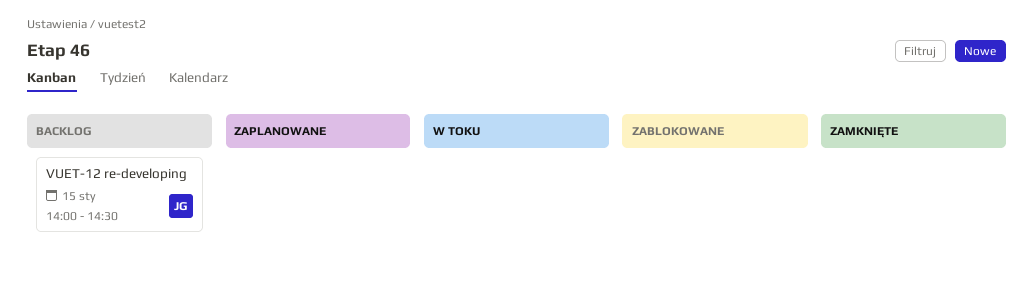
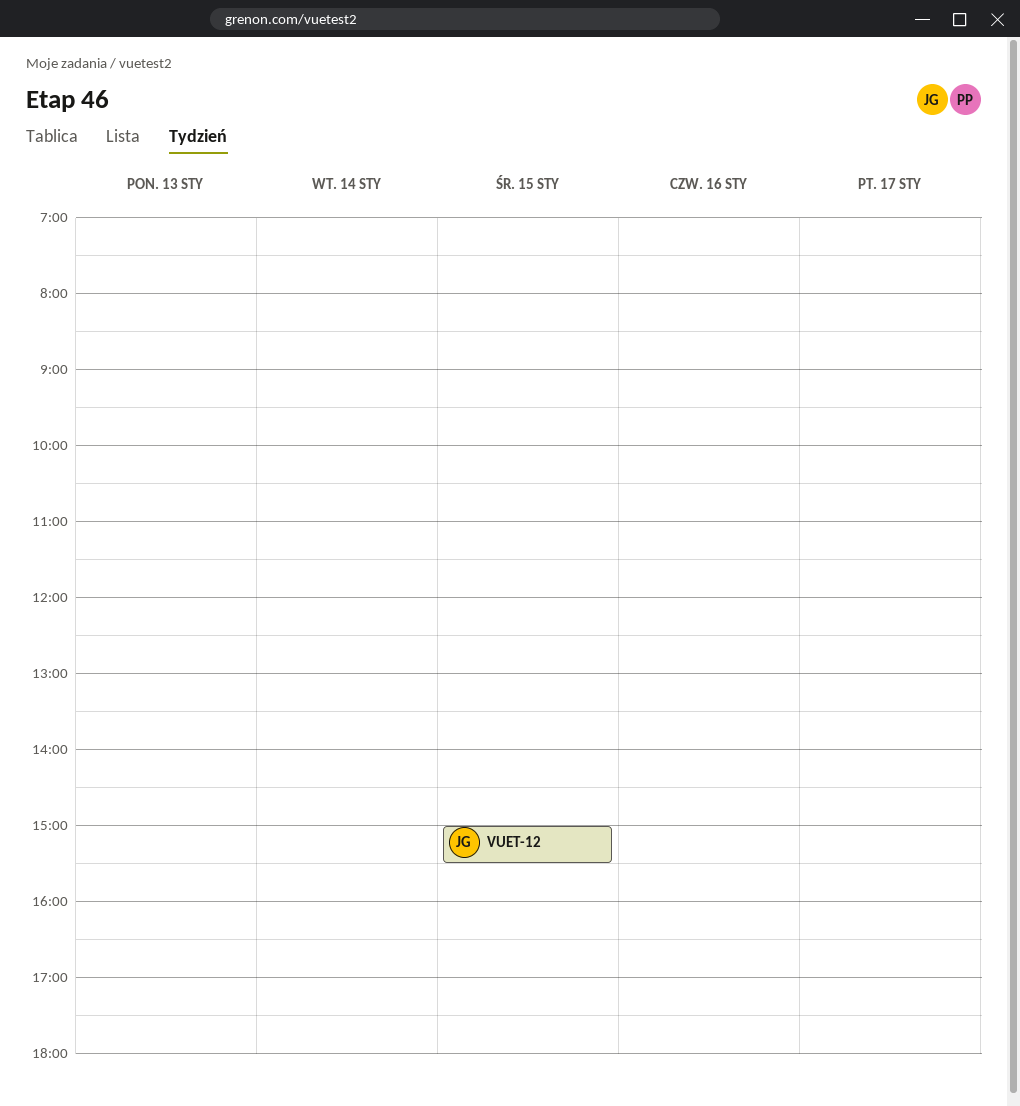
VUET-12, begins: 14:00 -> 15:00
VUET-12, ends: 14:30 -> 15:30

